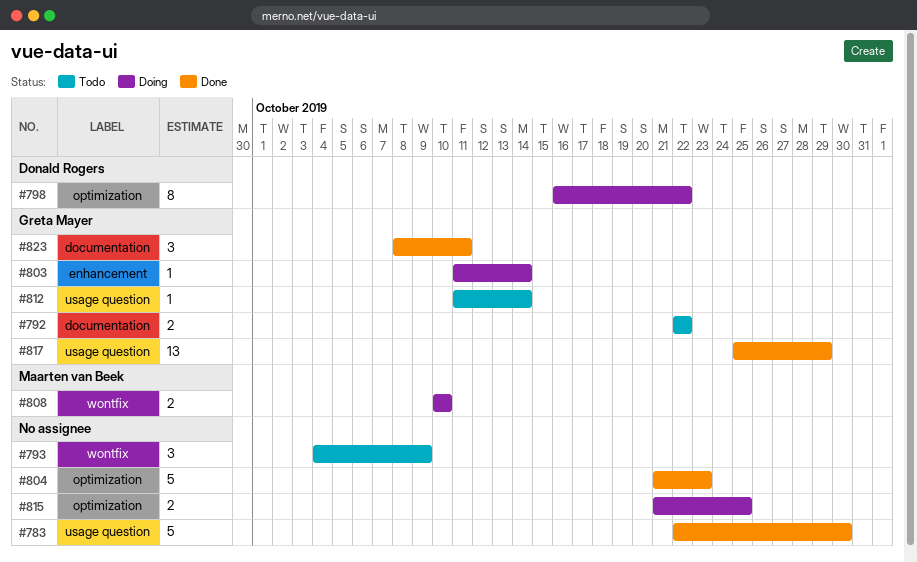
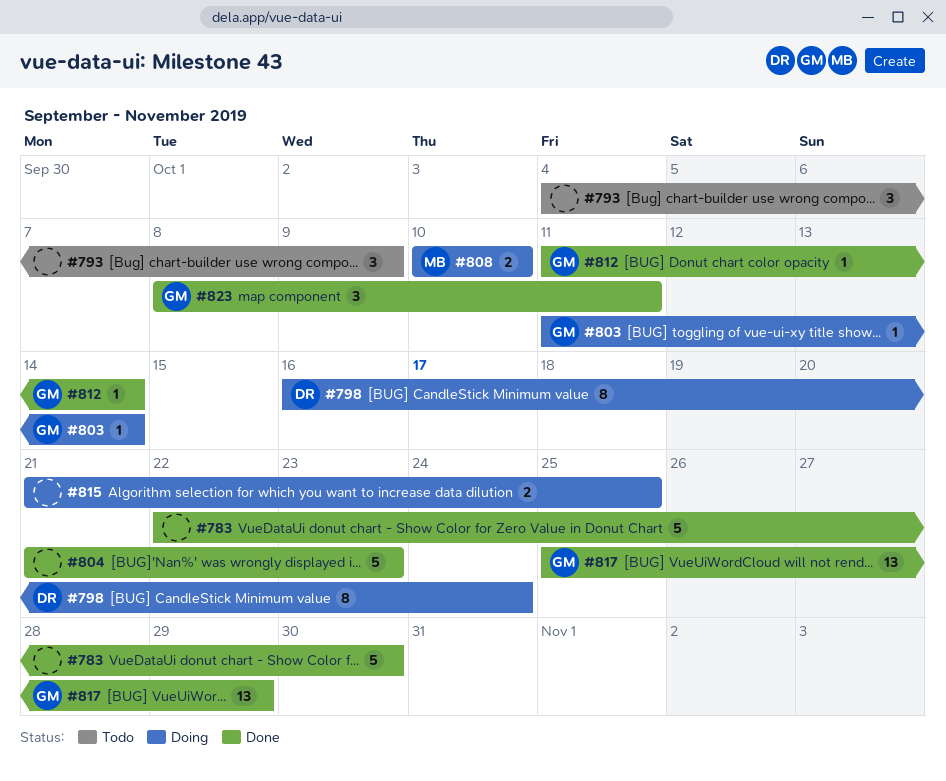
#792: present -> none
#798, due: Oct 22 -> Oct 24
#812, status: Todo -> Done

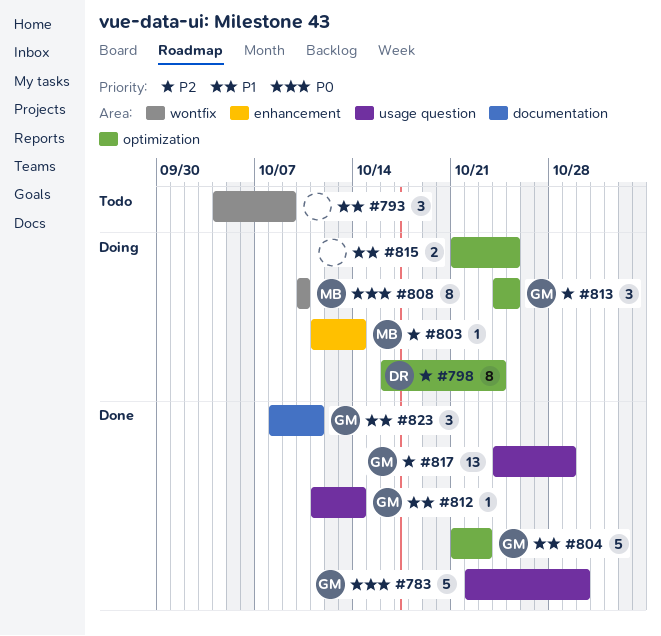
#783, owner: none -> GM
#803, owner: GM -> MB
#804, owner: none -> GM
#808, estimate: 2 -> 8
#813: none -> present
#817, start: Oct 25 -> Oct 24

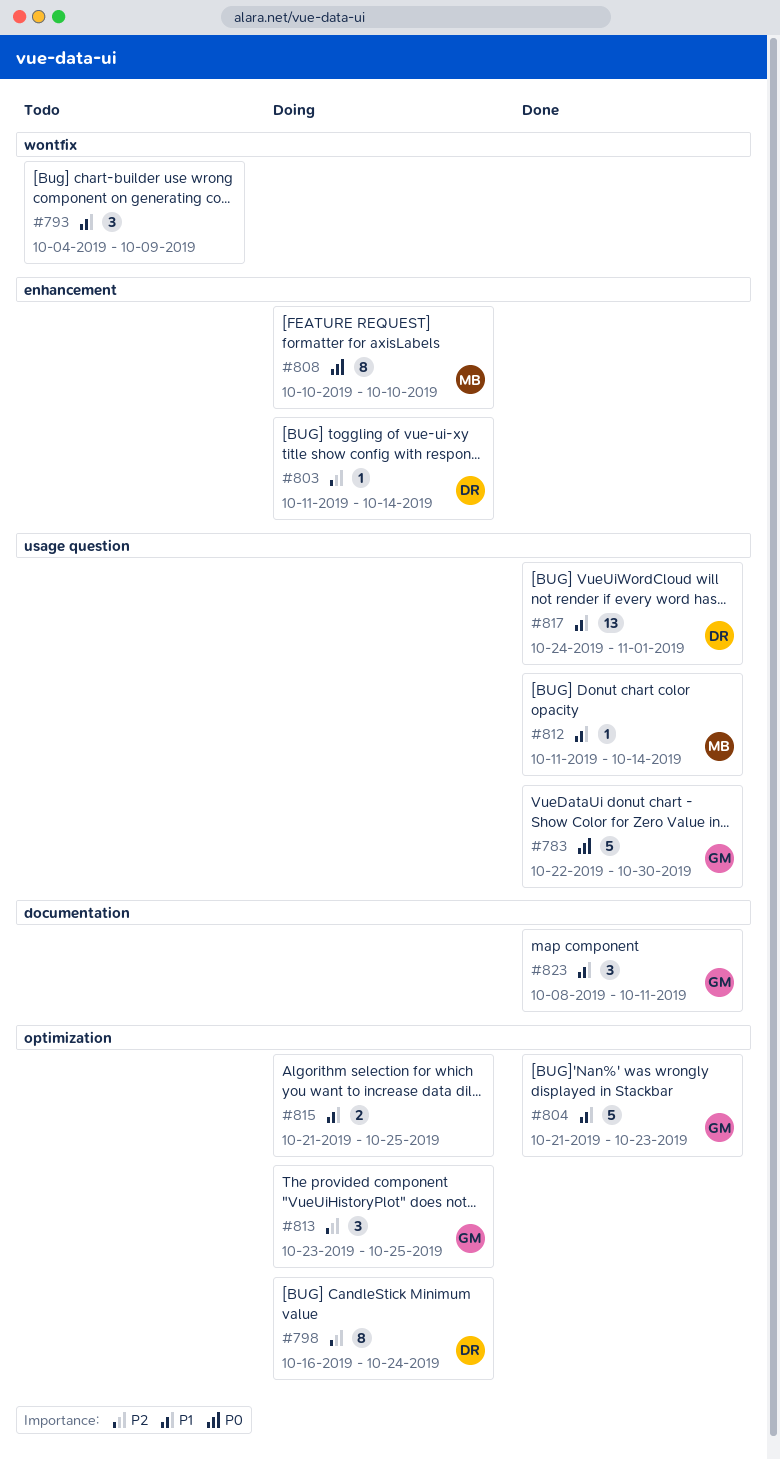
#803, owner: MB -> DR
#808, label: wontfix -> enhancement
#812, owner: GM -> MB
#813, start: Oct 24 -> Oct 23
#817, owner: GM -> DR
#817, priority: P2 -> P1
#817, due: Oct 29 -> Nov 1

